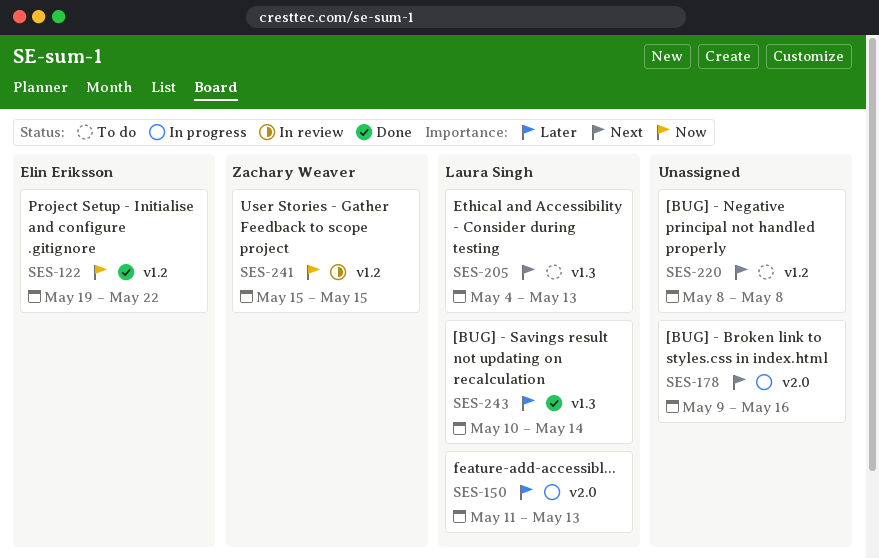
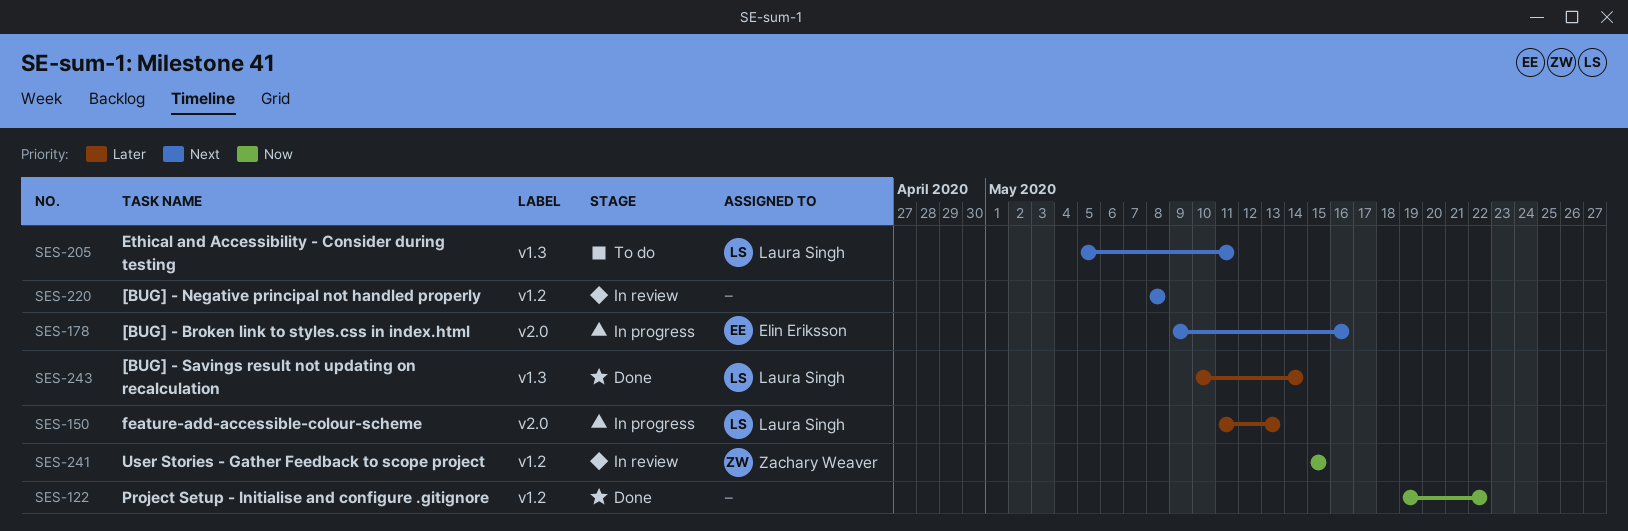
SES-122, owner: Elin Eriksson -> none
SES-178, owner: none -> Elin Eriksson
SES-205, start: May 4 -> May 5
SES-205, due: May 13 -> May 11
SES-220, status: To do -> In review

